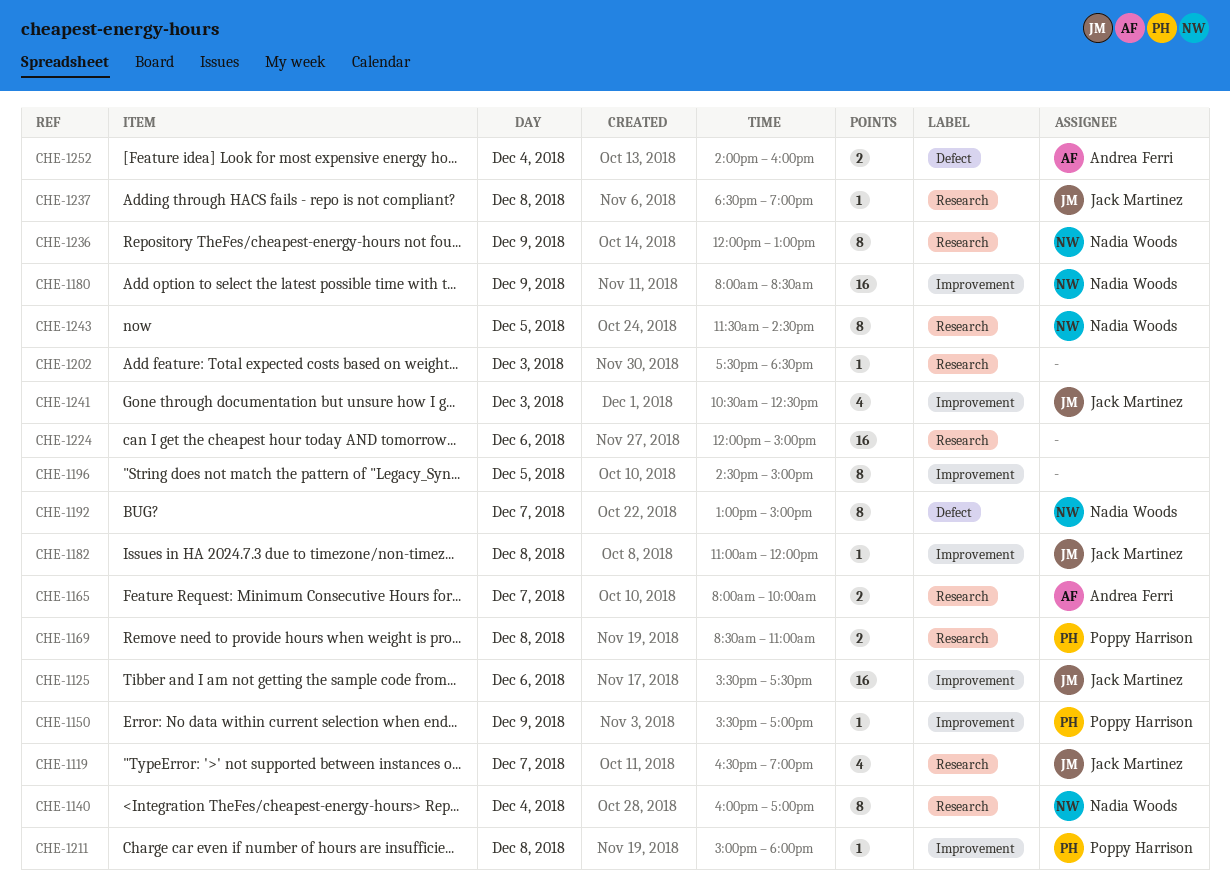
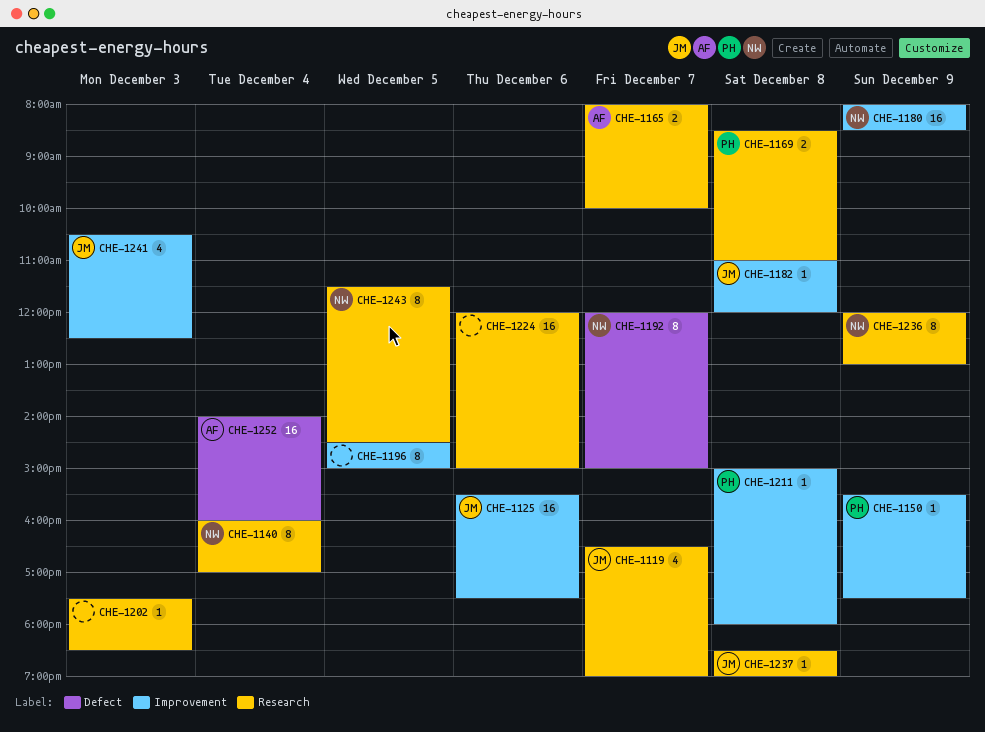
CHE-1150, ends: 17:00 -> 17:30
CHE-1192, begins: 13:00 -> 12:00
CHE-1252, estimate: 2 -> 16

